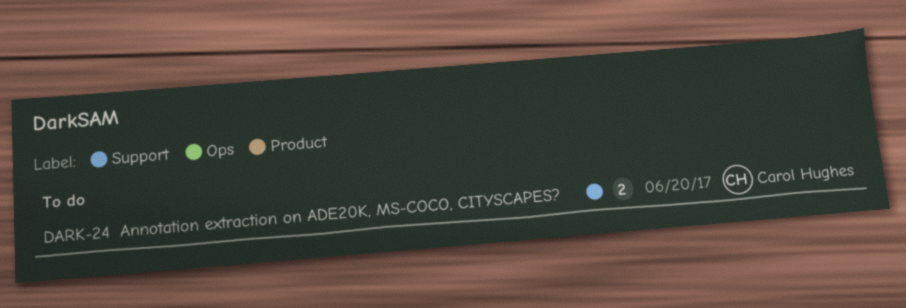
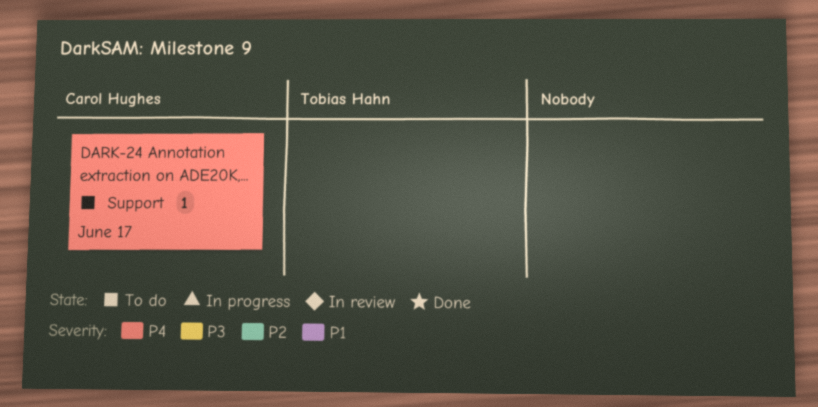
DARK-24, estimate: 2 -> 1
DARK-24, due: Jun 20 -> Jun 17

